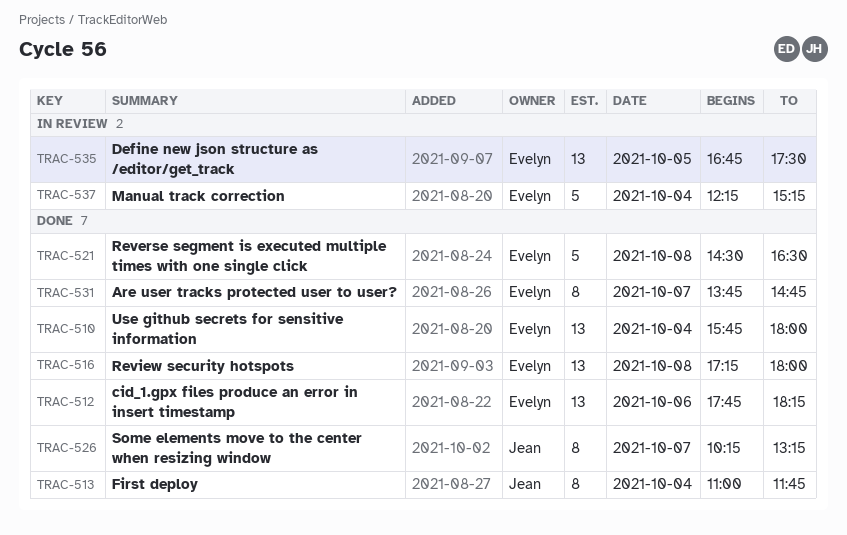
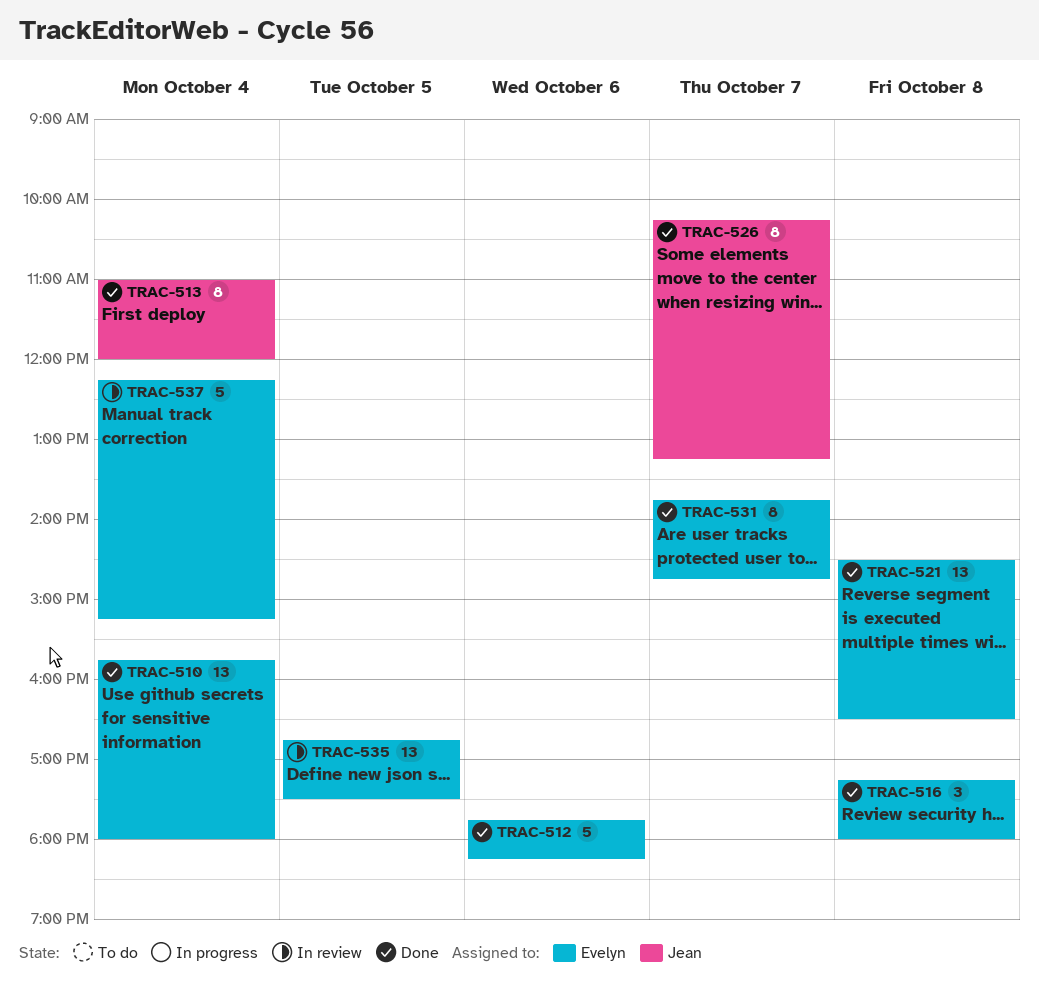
TRAC-512, estimate: 13 -> 5
TRAC-513, ends: 11:45 -> 12:00
TRAC-516, estimate: 13 -> 3
TRAC-521, estimate: 5 -> 13

